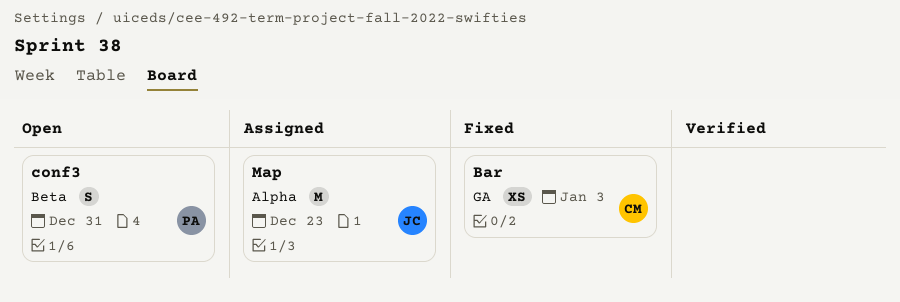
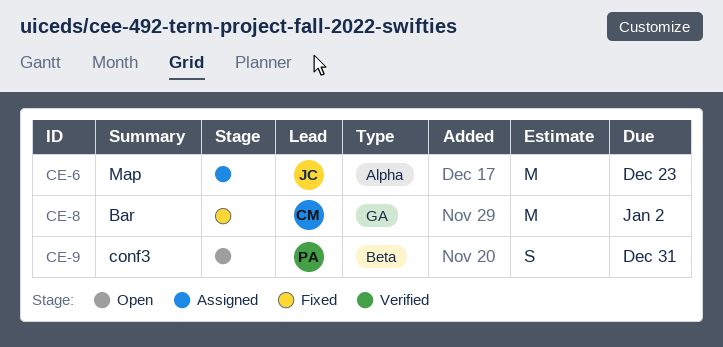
Bar, estimate: XS -> M
Bar, due: Jan 3 -> Jan 2

